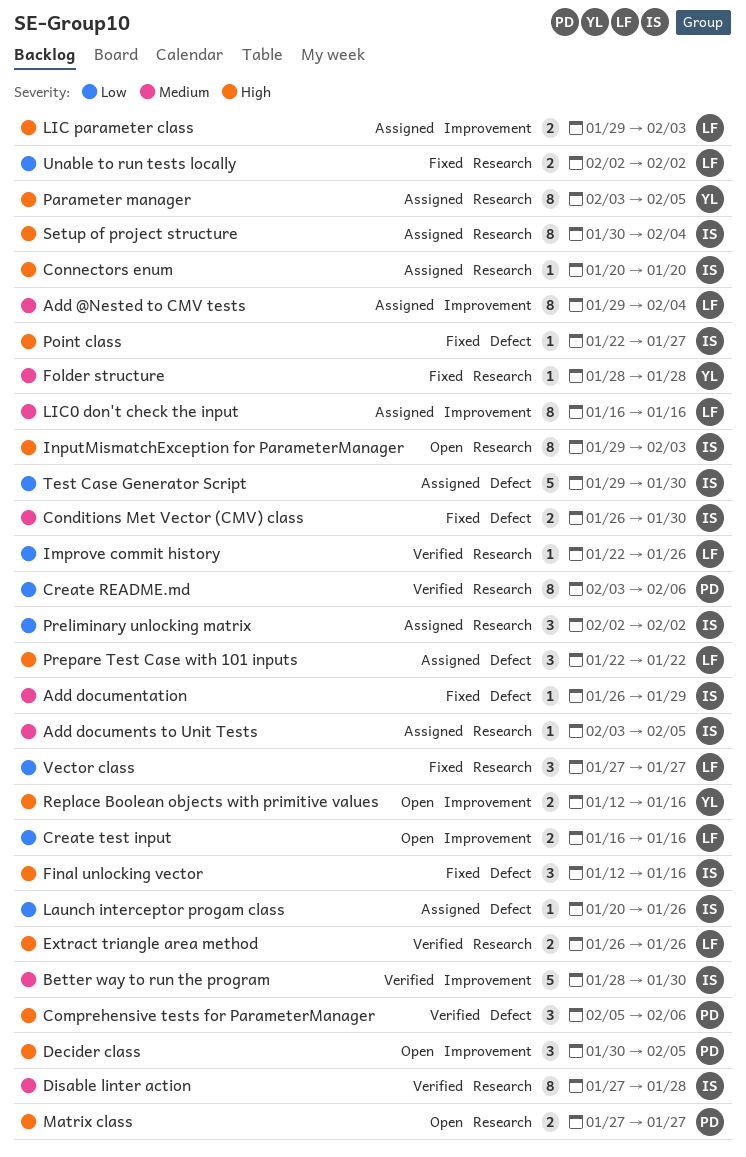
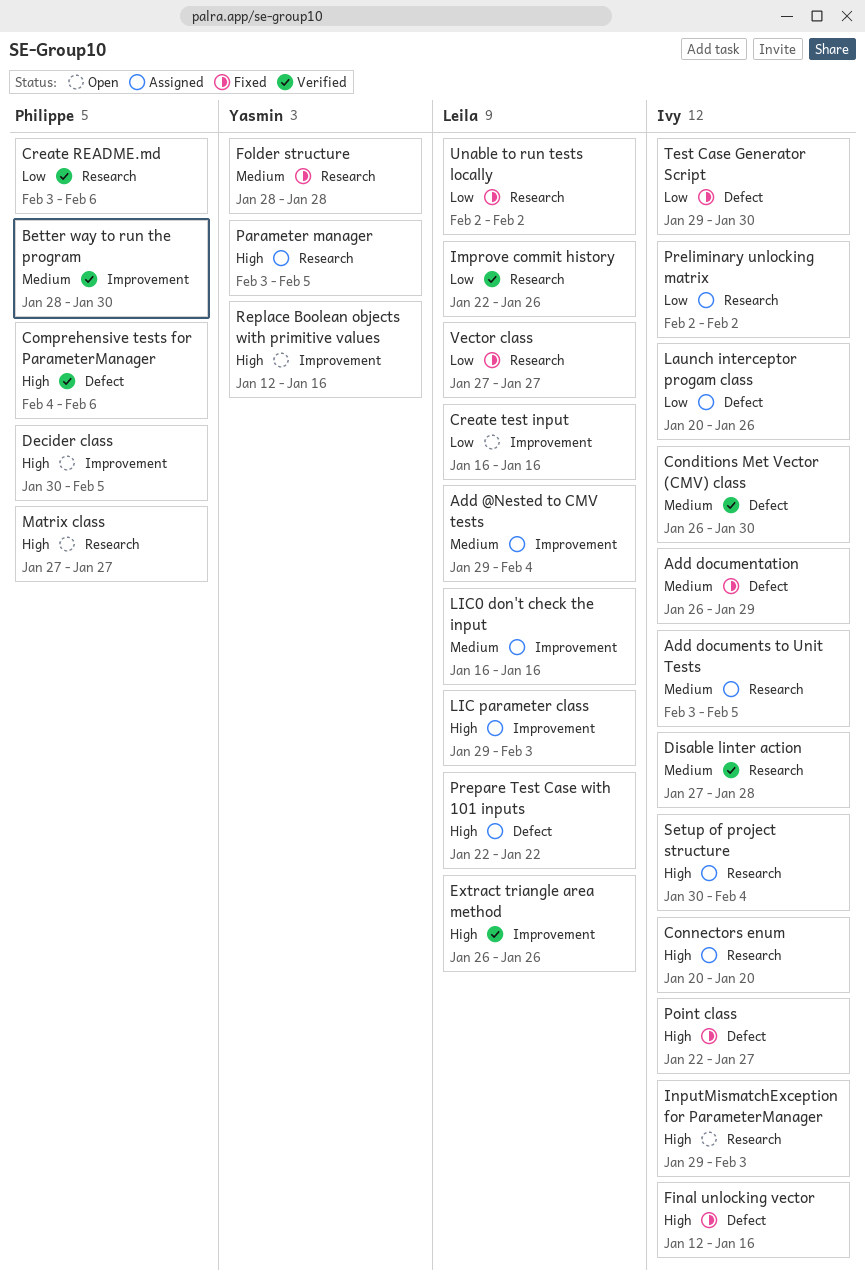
Better way to run the program, owner: Ivy -> Philippe
Comprehensive tests for ParameterManager, start: Feb 5 -> Feb 4
Conditions Met Vector (CMV) class, status: Fixed -> Verified
Extract triangle area method, label: Research -> Improvement
Test Case Generator Script, status: Assigned -> Fixed

